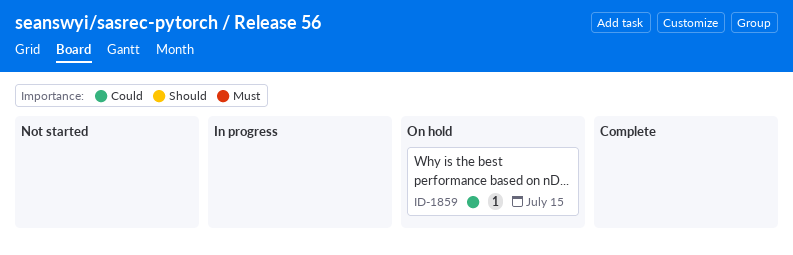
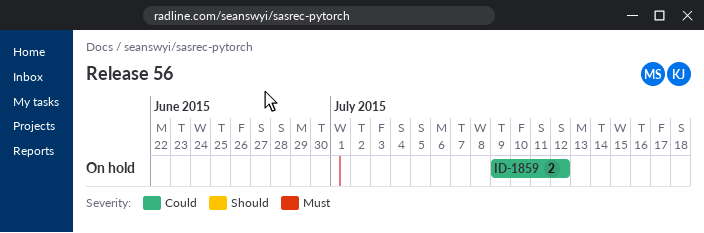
ID-1859, estimate: 1 -> 2
ID-1859, due: Jul 15 -> Jul 12

